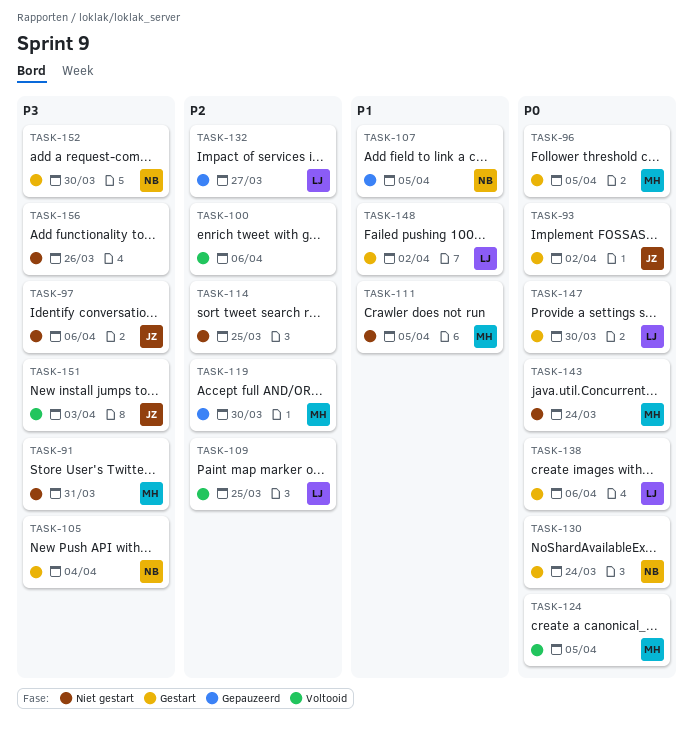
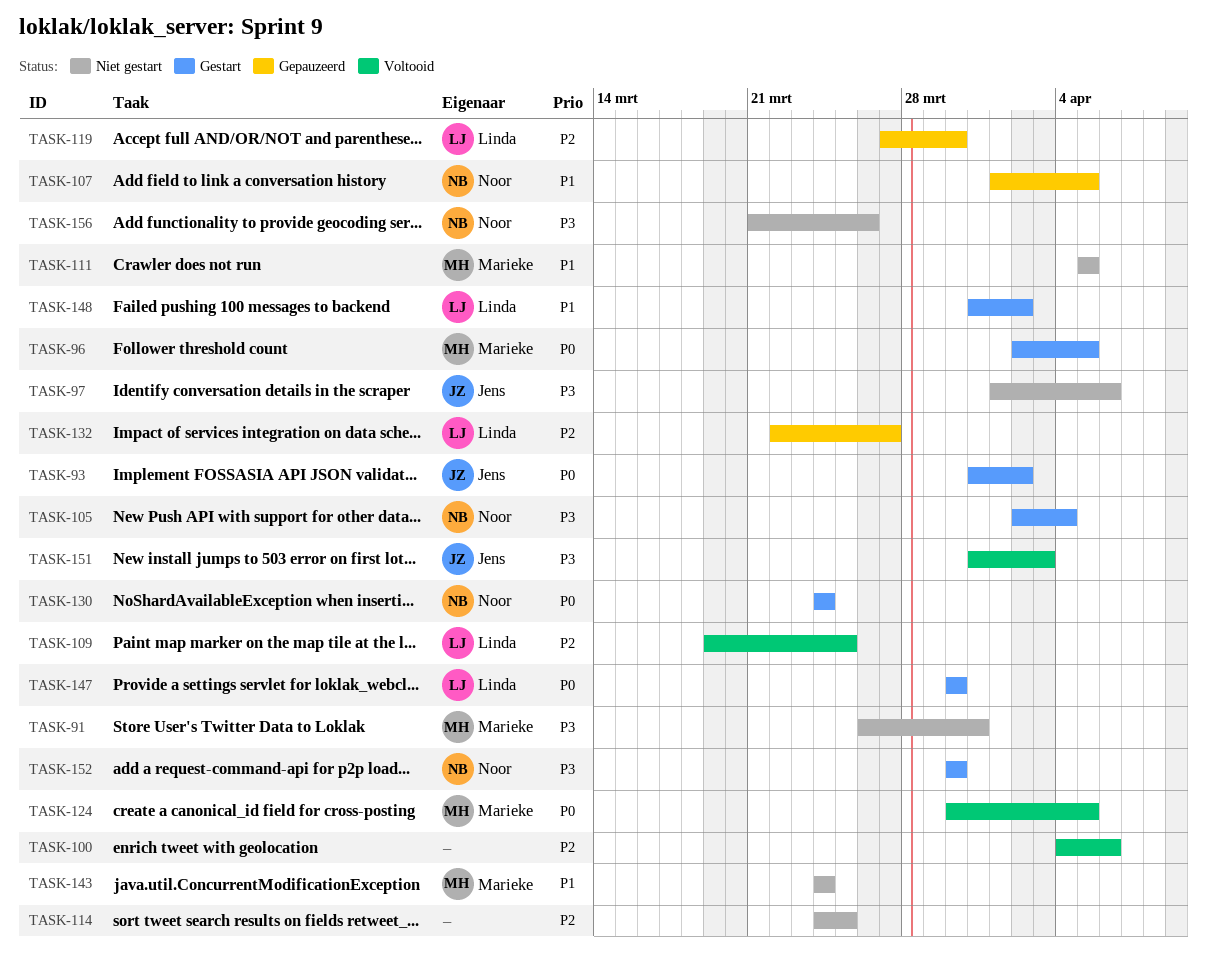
TASK-119, owner: Marieke -> Linda
TASK-138: present -> none
TASK-143, priority: P0 -> P1
TASK-156, owner: none -> Noor

